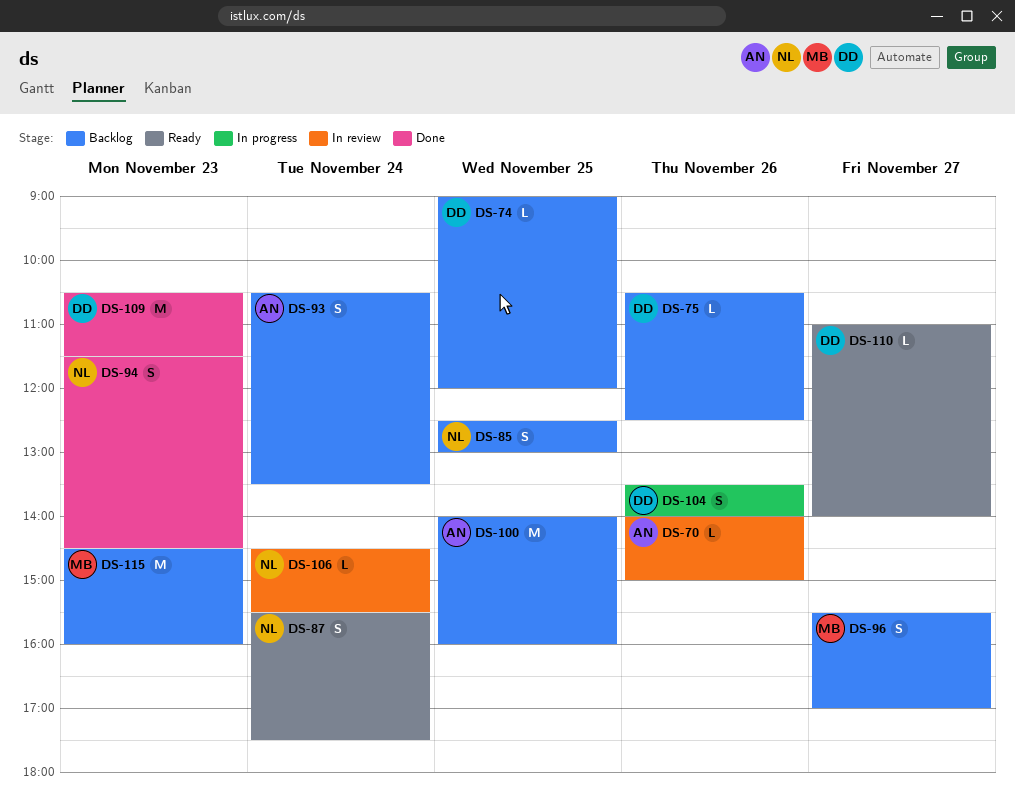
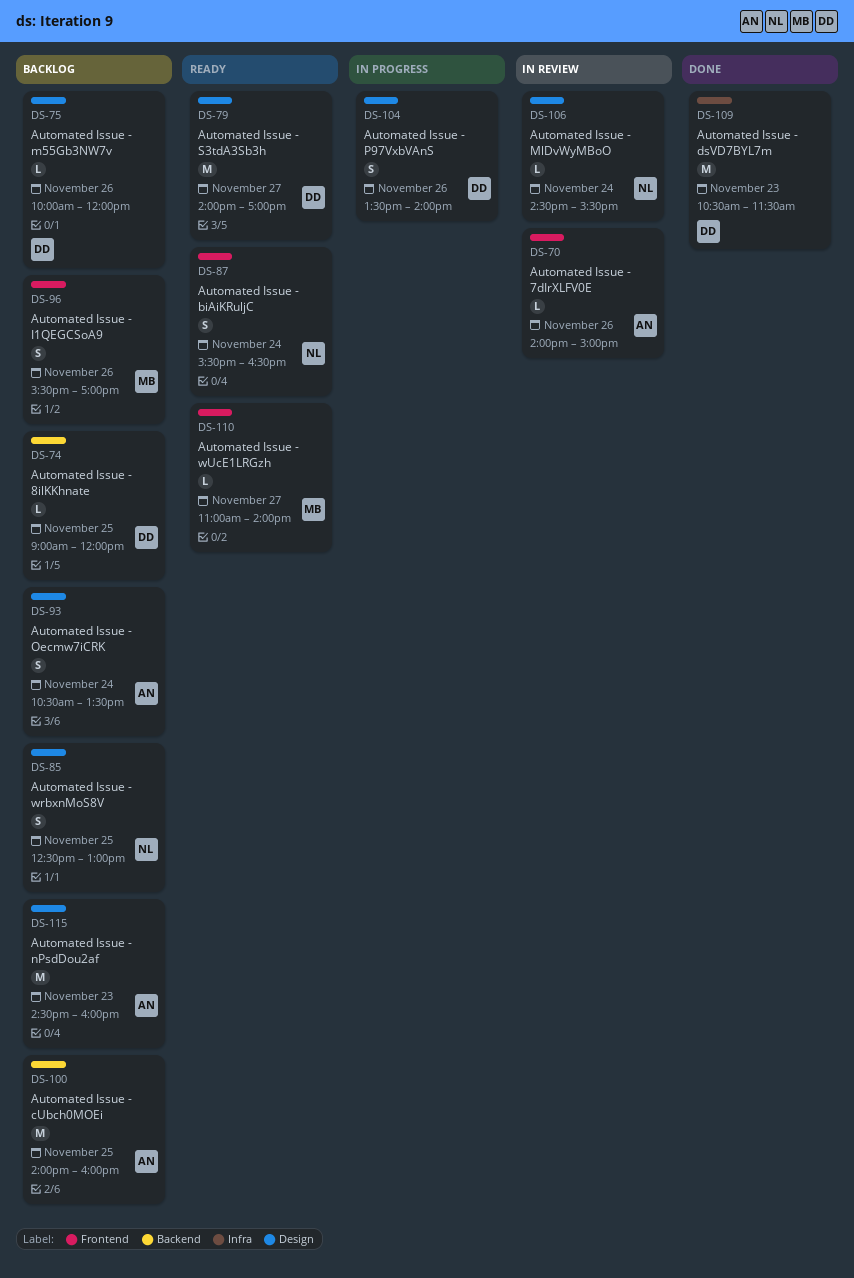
DS-75, begins: 10:30 -> 10:00
DS-75, ends: 12:30 -> 12:00
DS-79: none -> present
DS-87, ends: 17:30 -> 16:30
DS-94: present -> none
DS-96, day: Nov 27 -> Nov 26
DS-110, owner: DD -> MB
DS-115, owner: MB -> AN

